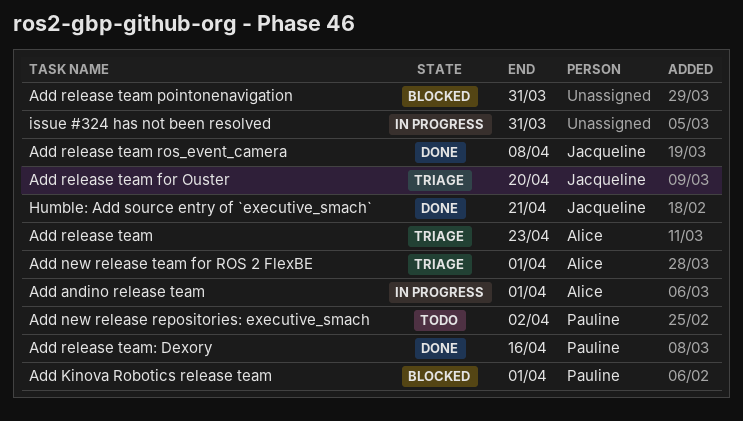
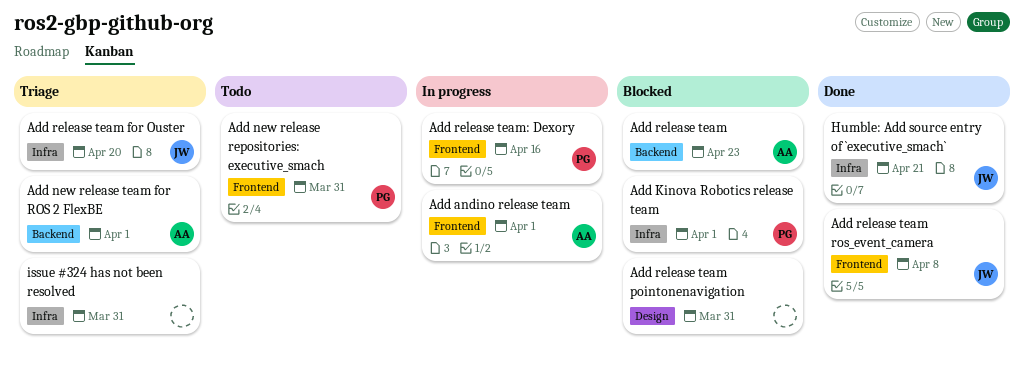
Add new release repositories: executive_smach, due: Apr 2 -> Mar 31
Add release team, status: Triage -> Blocked
Add release team: Dexory, status: Done -> In progress
issue #324 has not been resolved, status: In progress -> Triage

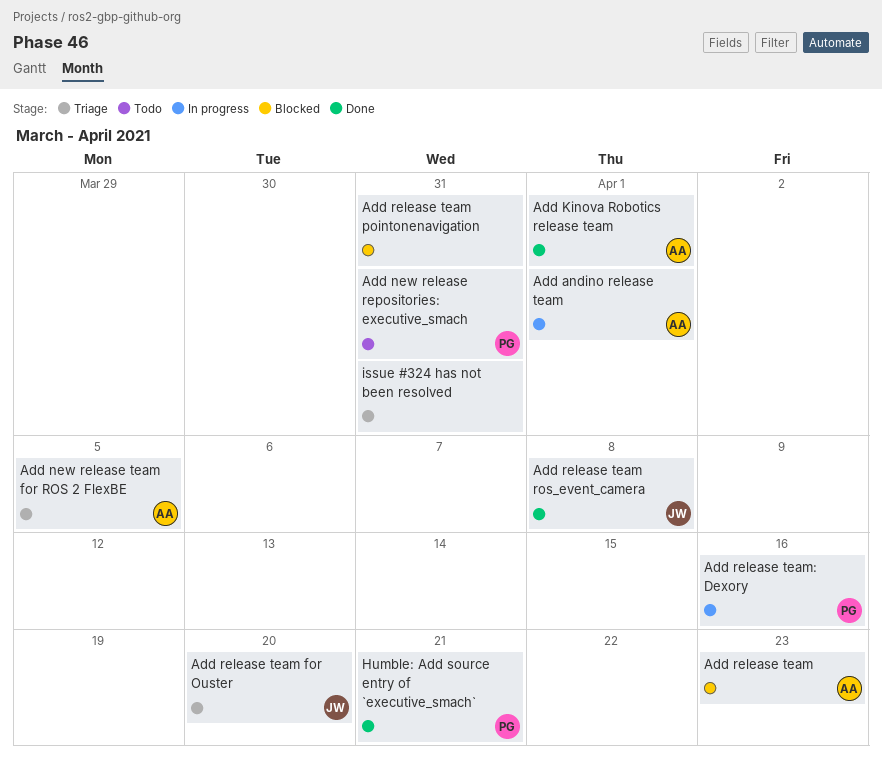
Add Kinova Robotics release team, status: Blocked -> Done
Add Kinova Robotics release team, owner: PG -> AA
Add new release team for ROS 2 FlexBE, due: Apr 1 -> Apr 5
Humble: Add source entry of `executive_smach`, owner: JW -> PG

